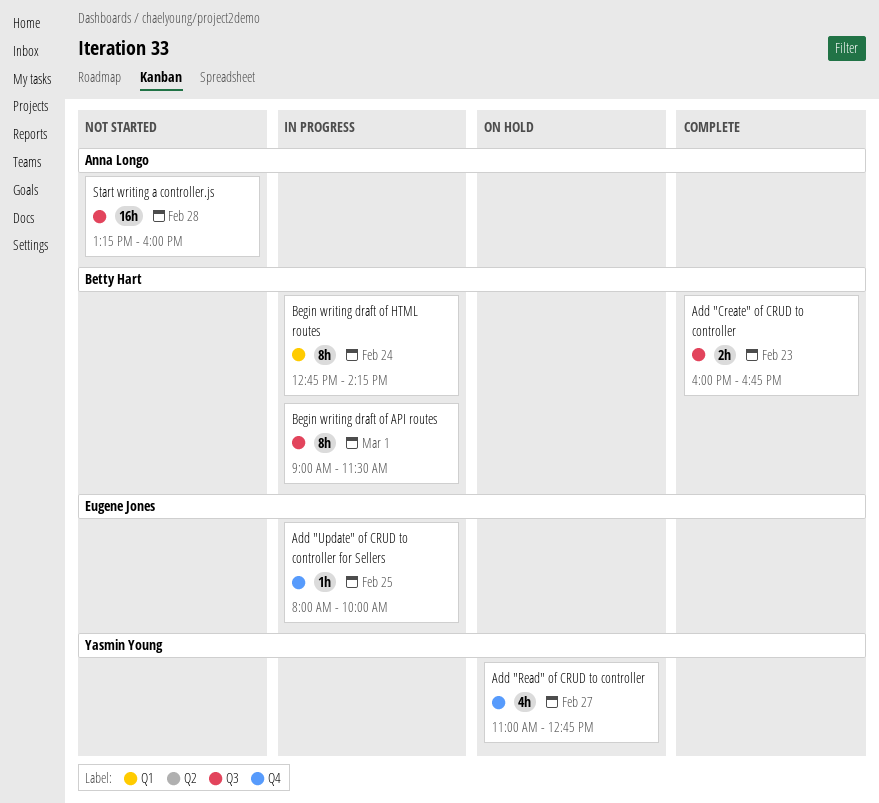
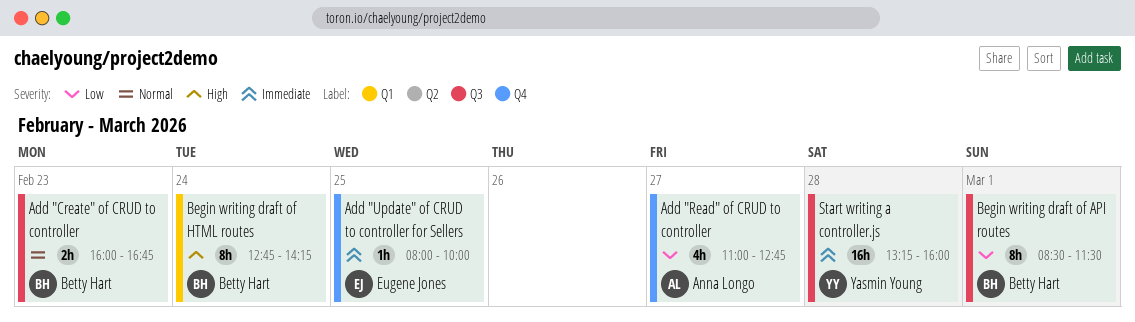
Add "Read" of CRUD to controller, owner: Yasmin Young -> Anna Longo
Begin writing draft of API routes, begins: 09:00 -> 08:30
Start writing a controller.js, owner: Anna Longo -> Yasmin Young

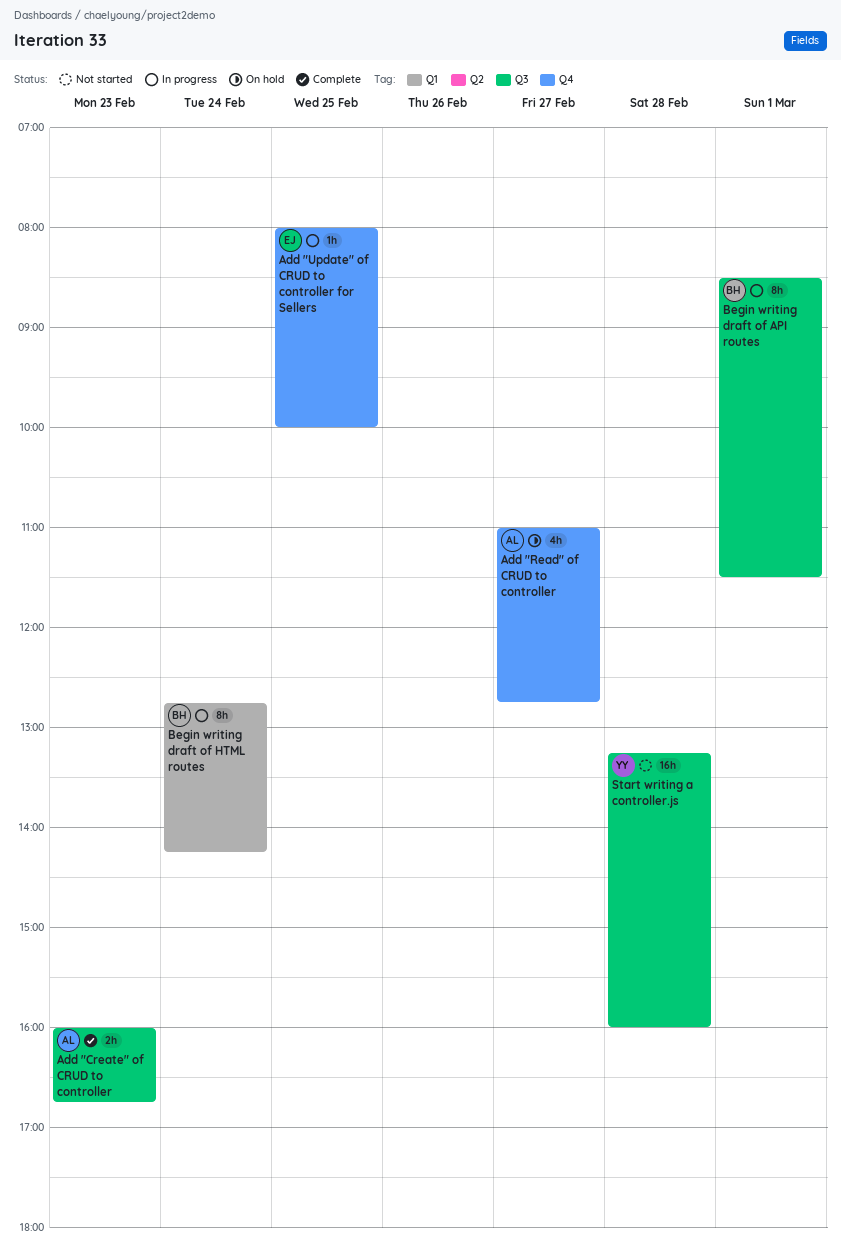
Add "Create" of CRUD to controller, owner: Betty Hart -> Anna Longo

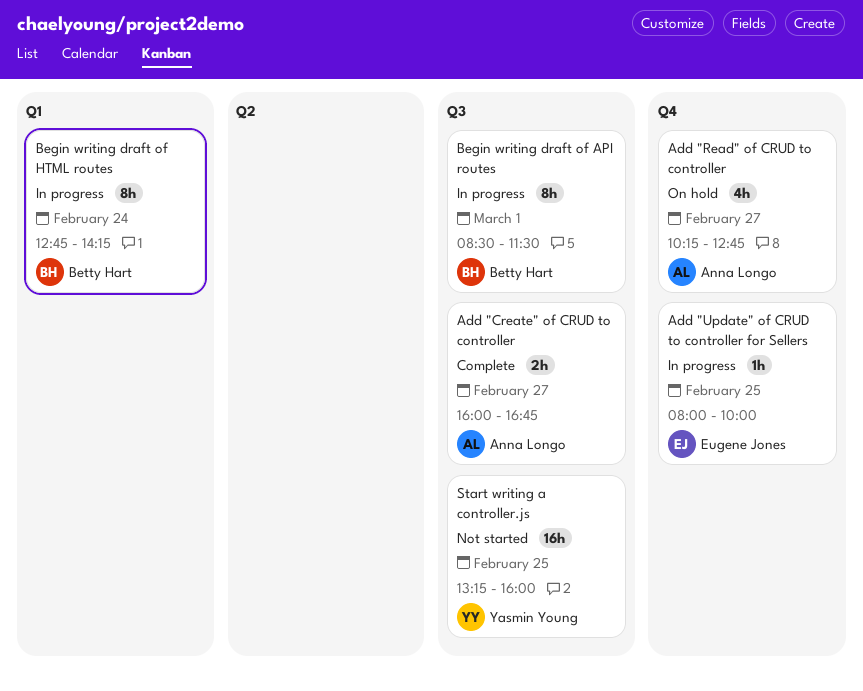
Add "Create" of CRUD to controller, day: Feb 23 -> Feb 27
Add "Read" of CRUD to controller, begins: 11:00 -> 10:15
Start writing a controller.js, day: Feb 28 -> Feb 25

